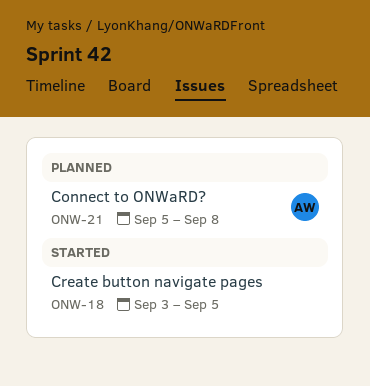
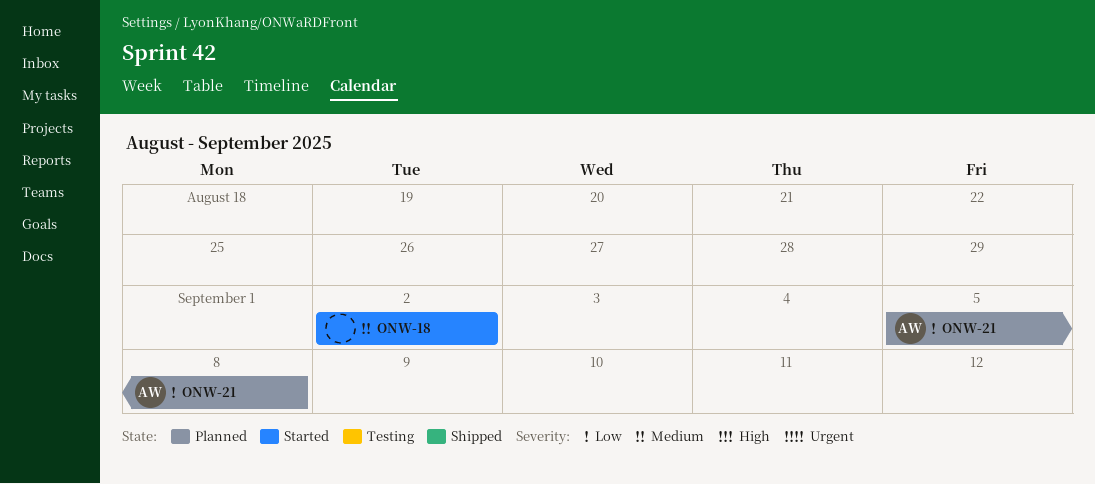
ONW-18, start: Sep 3 -> Sep 2
ONW-18, due: Sep 5 -> Sep 2

